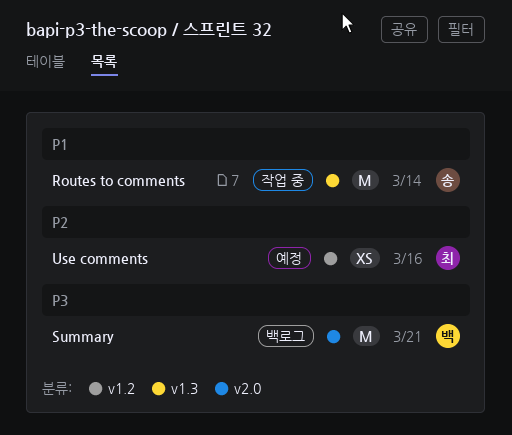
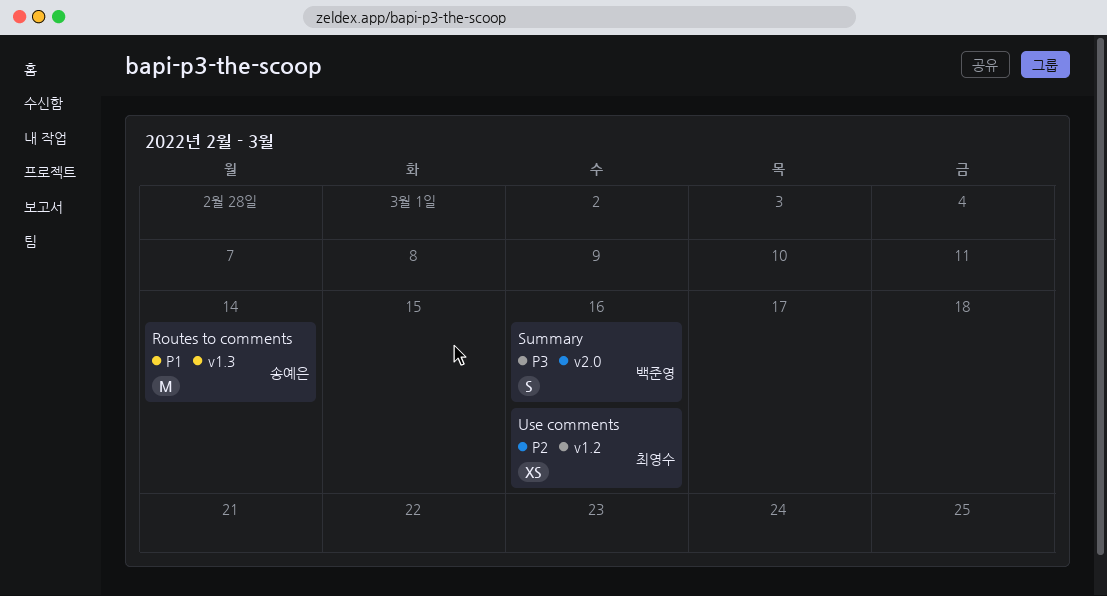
Summary, estimate: M -> S
Summary, due: Mar 21 -> Mar 16

